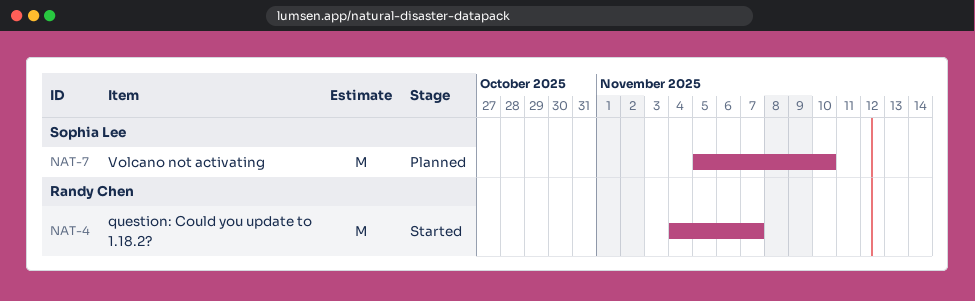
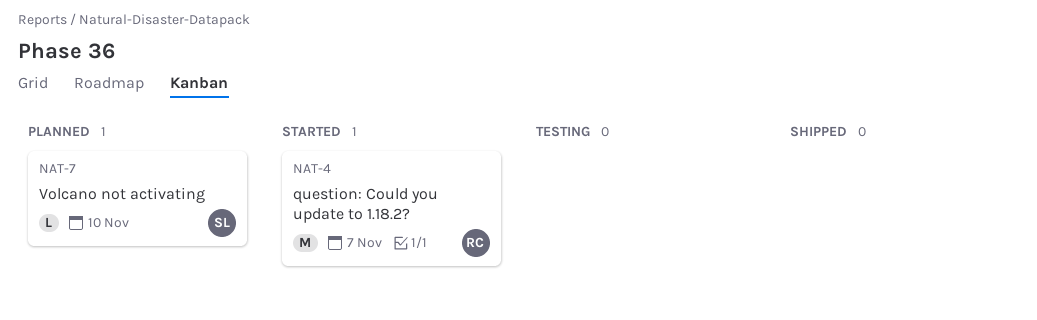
NAT-7, estimate: M -> L

